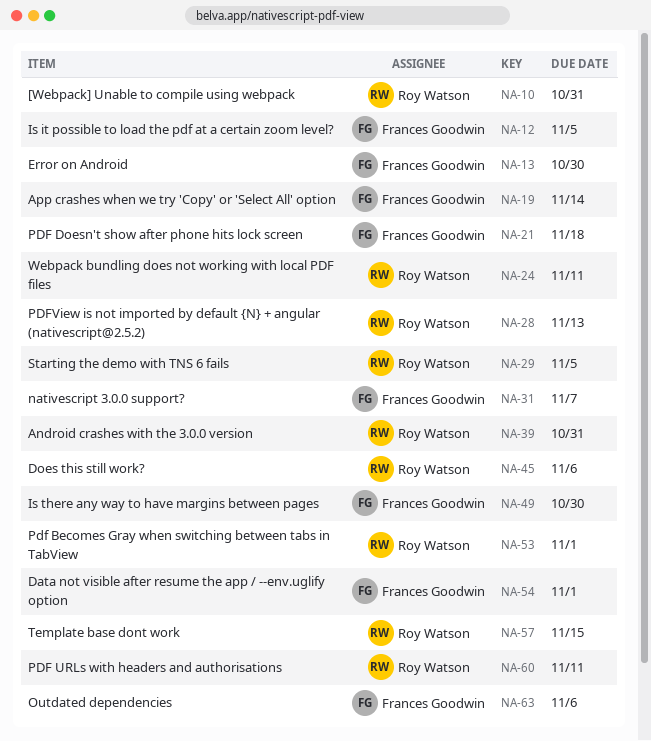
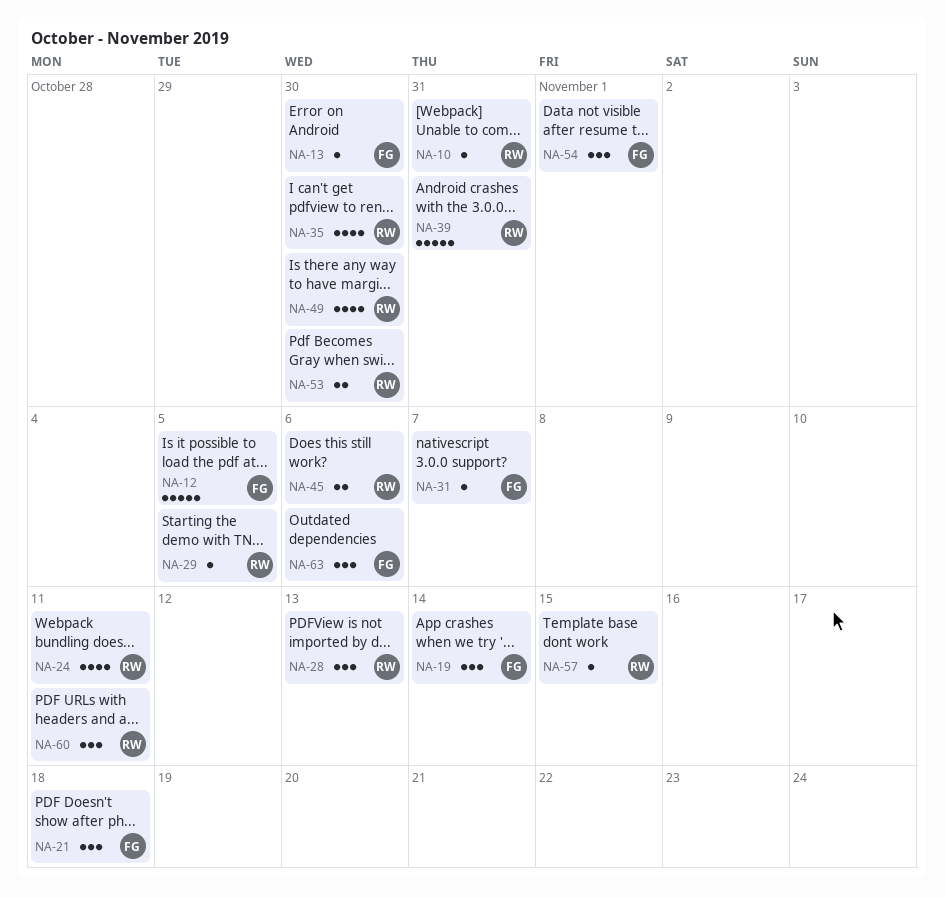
NA-35: none -> present
NA-49, owner: Frances Goodwin -> Roy Watson
NA-53, due: Nov 1 -> Oct 30

